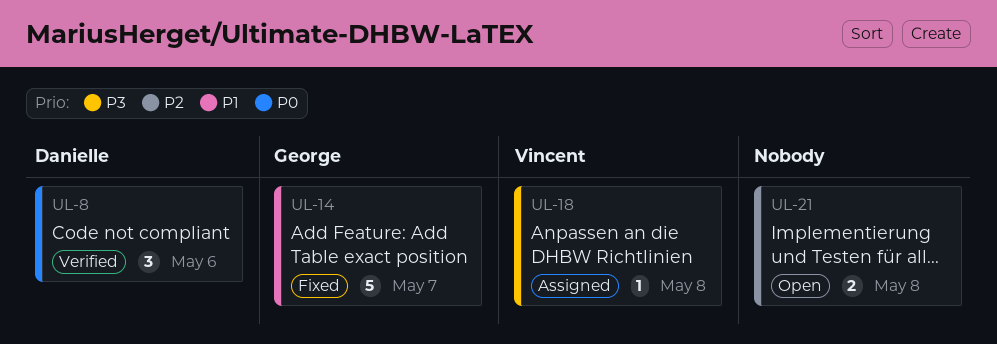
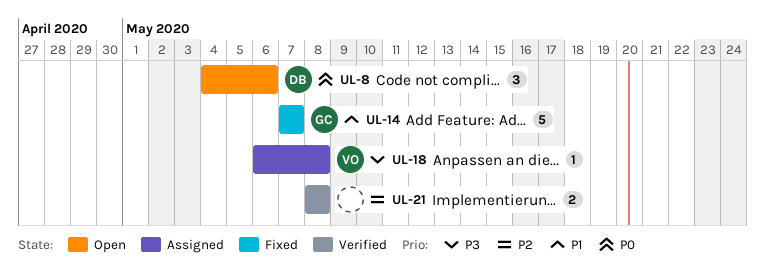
UL-8, status: Verified -> Open
UL-21, status: Open -> Verified

